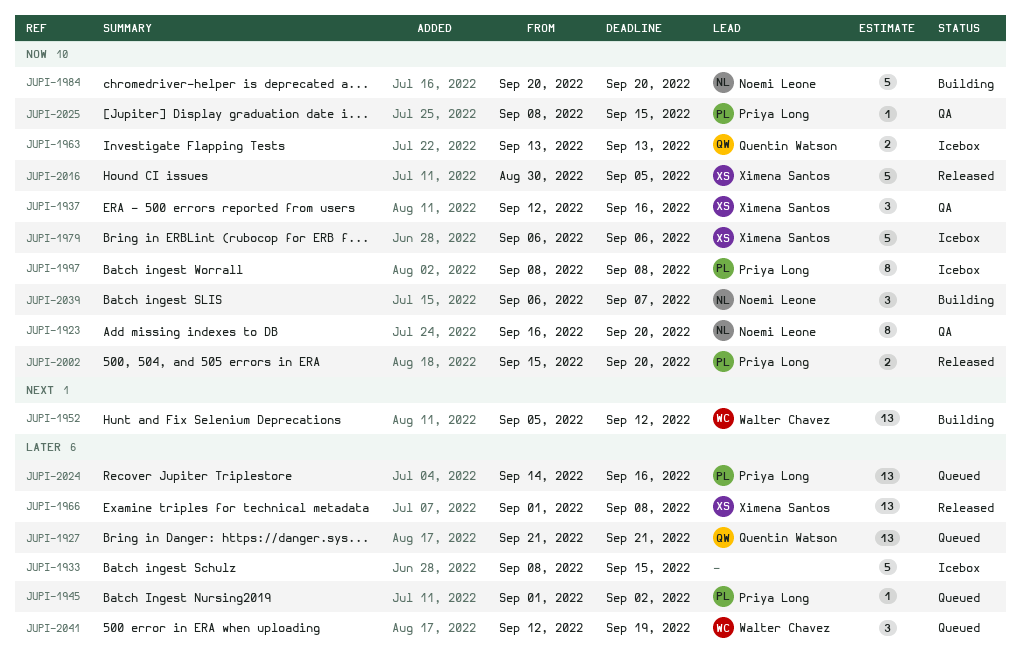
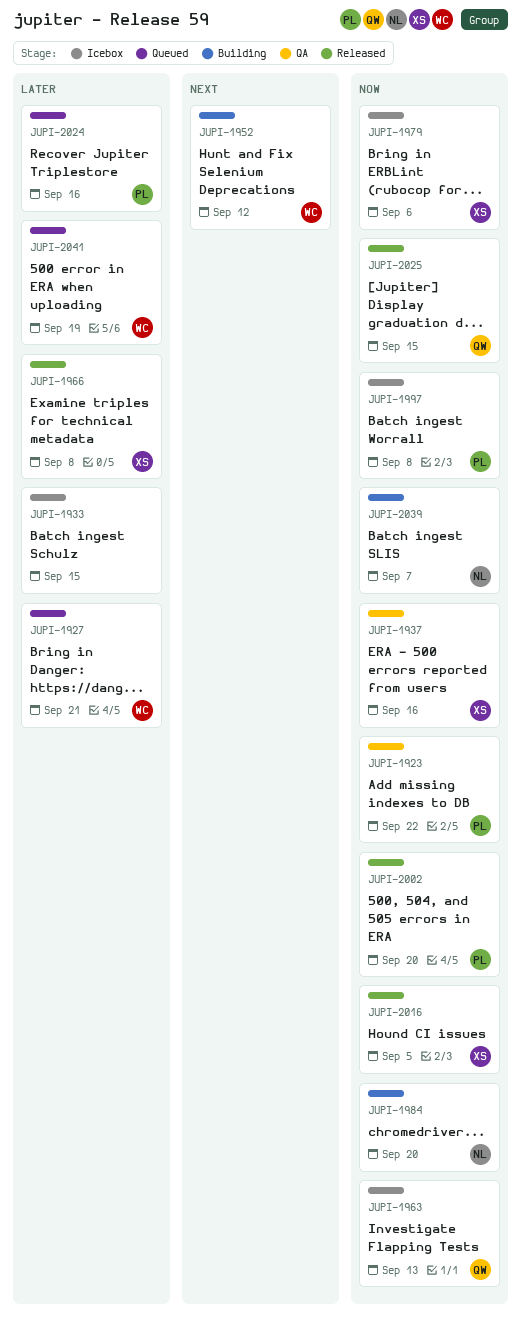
JUPI-1923, owner: Noemi Leone -> Priya Long
JUPI-1923, due: Sep 20 -> Sep 22
JUPI-1927, owner: Quentin Watson -> Walter Chavez
JUPI-1945: present -> none
JUPI-2025, status: QA -> Released
JUPI-2025, owner: Priya Long -> Quentin Watson

